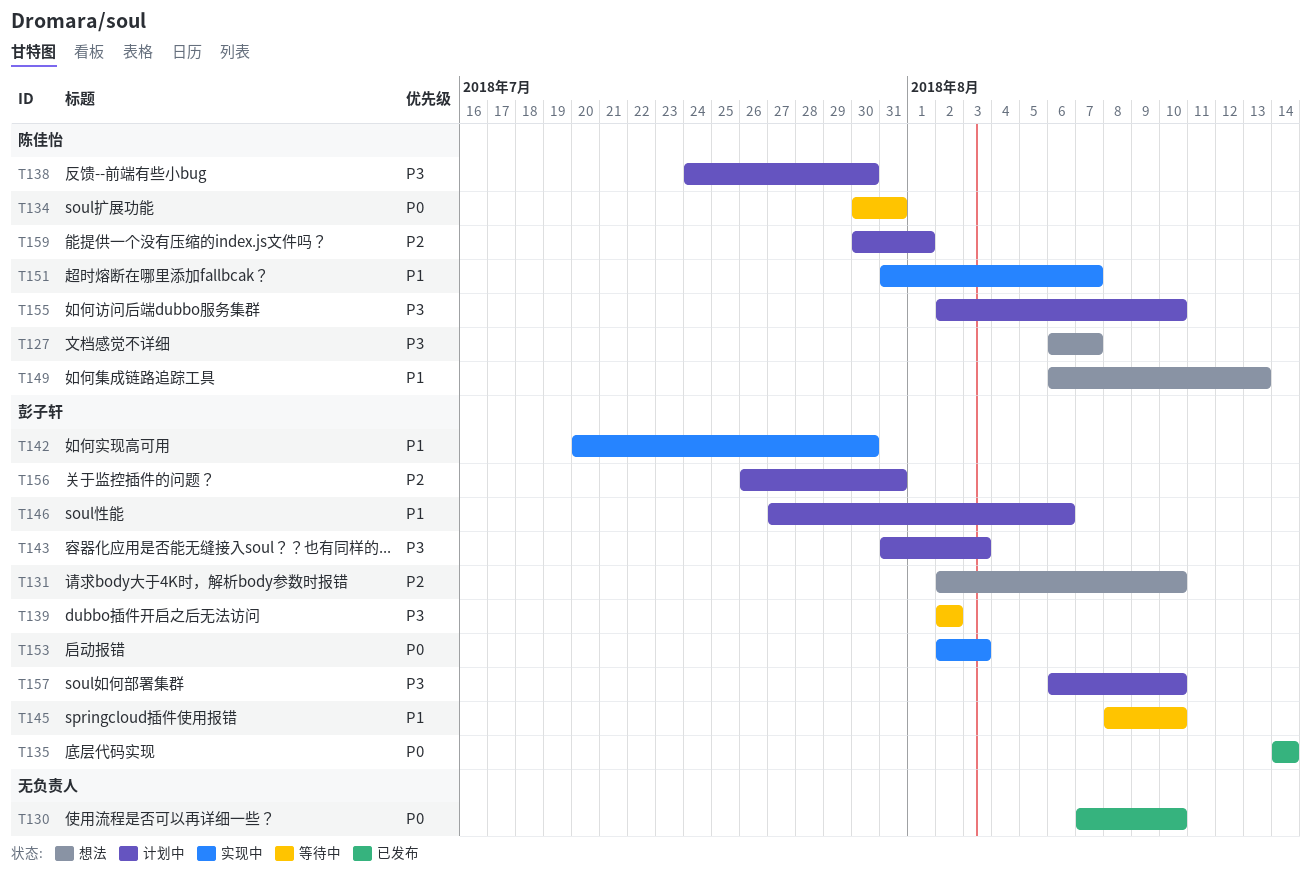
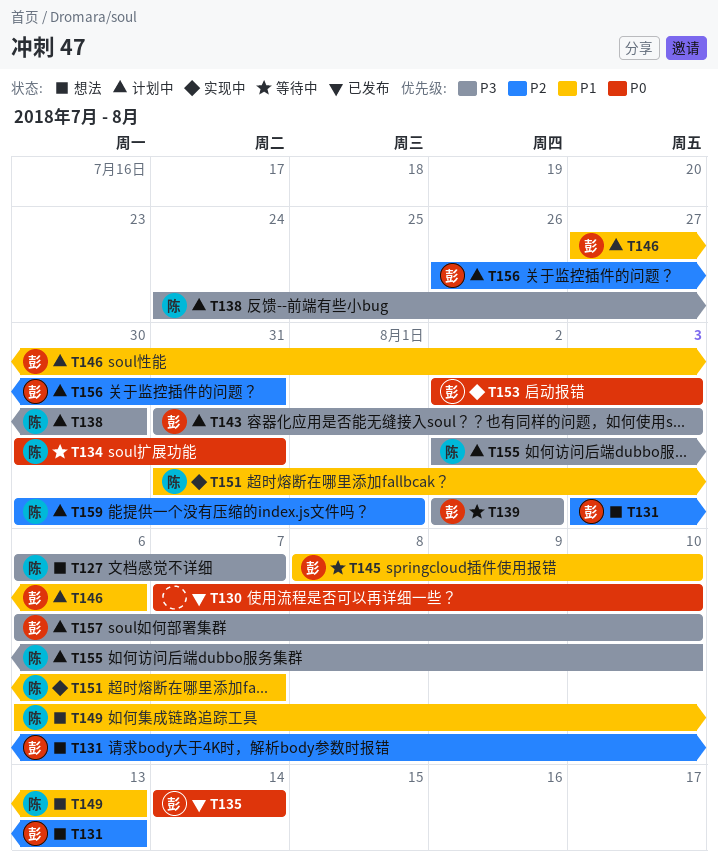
T131, start: Aug 2 -> Aug 3
T131, due: Aug 10 -> Aug 13
T142: present -> none

